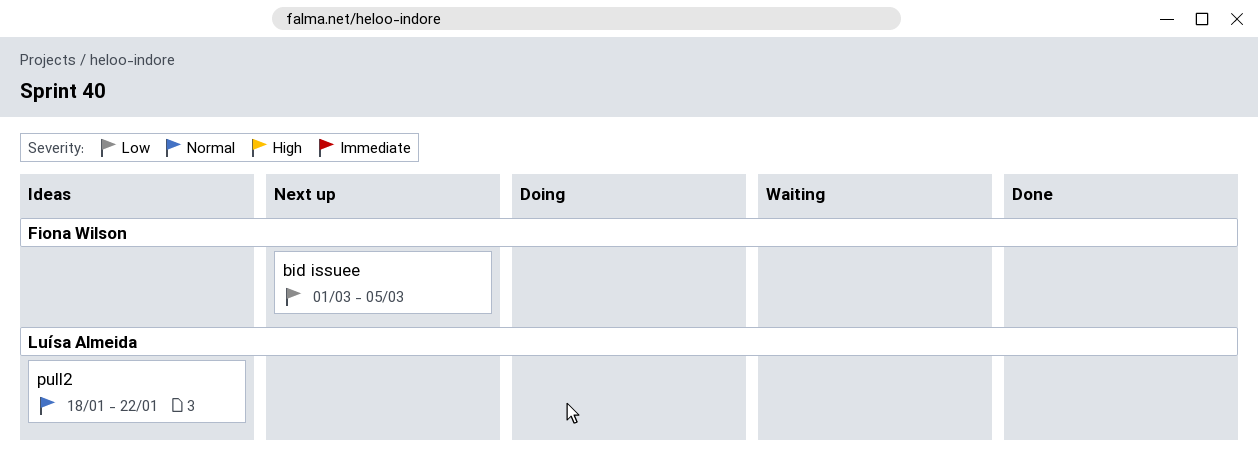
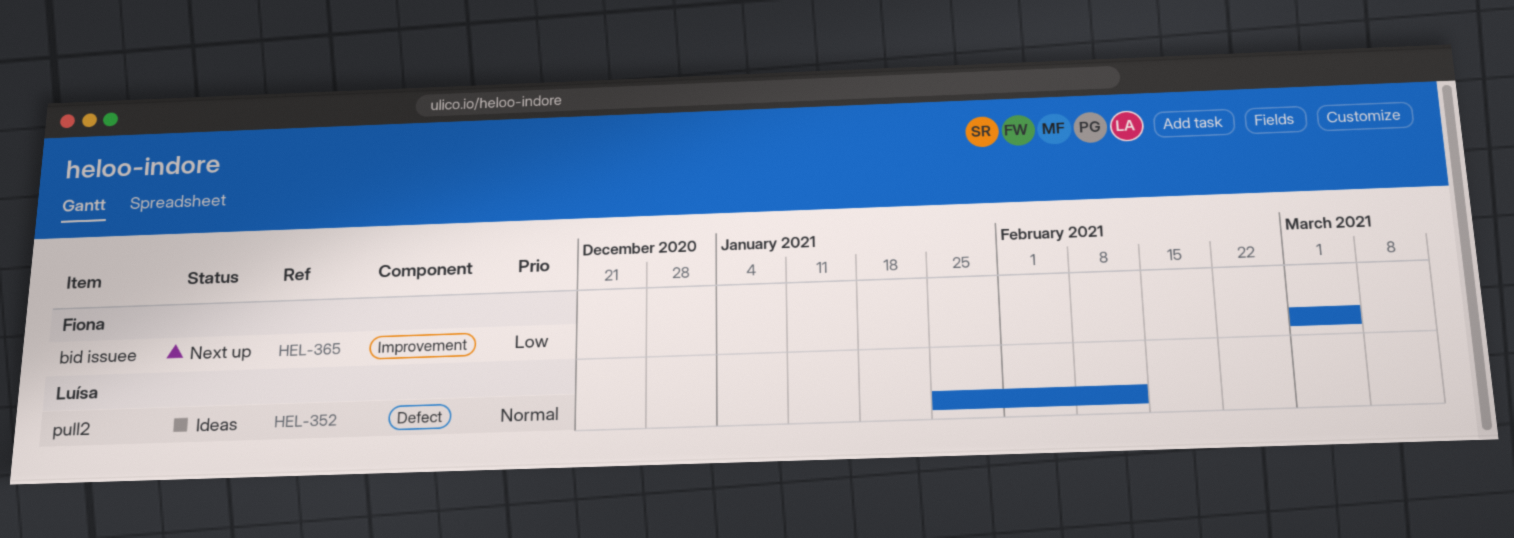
pull2, start: Jan 18 -> Jan 25
pull2, due: Jan 22 -> Feb 12

